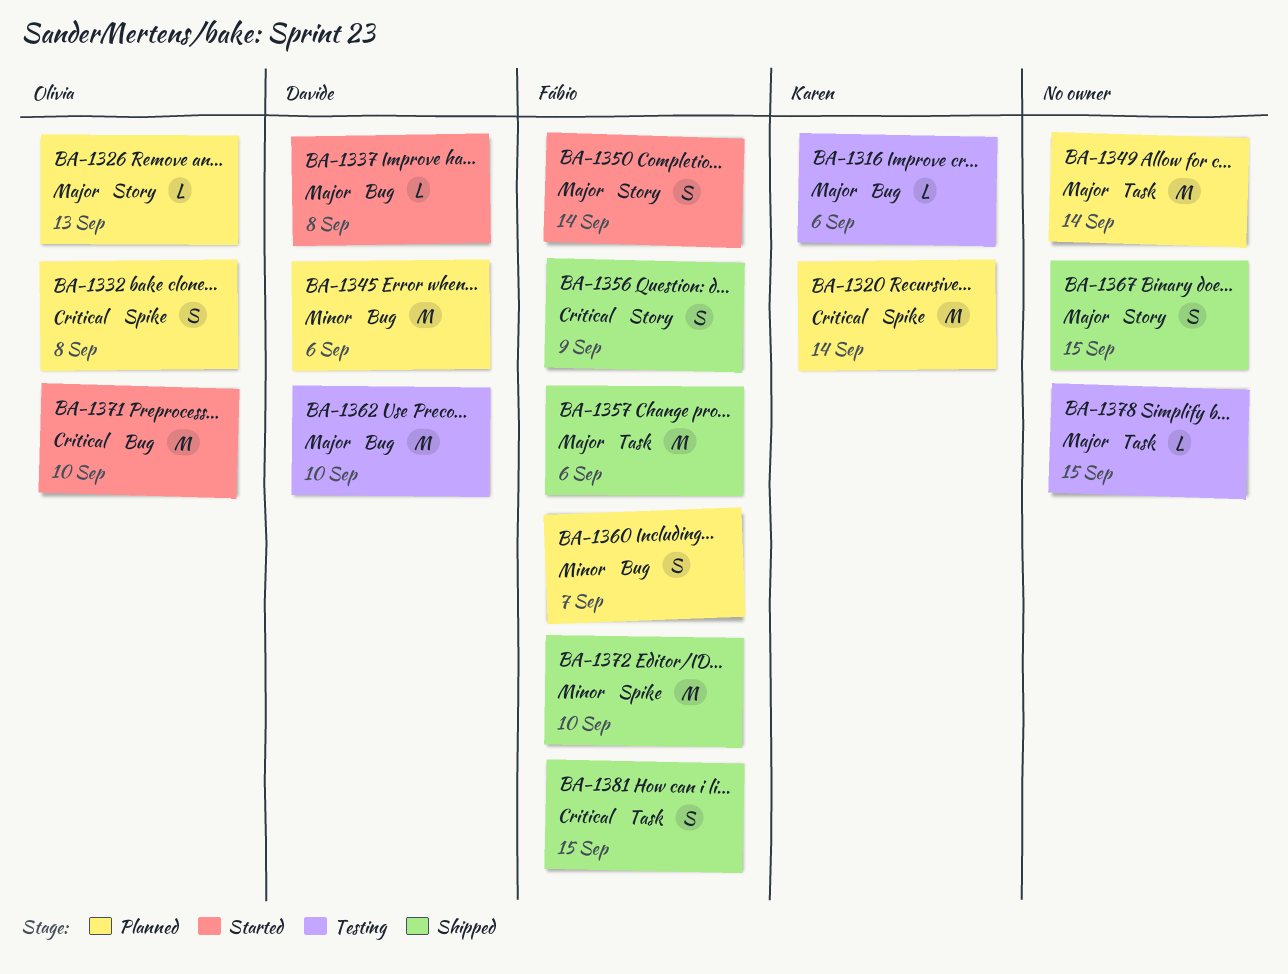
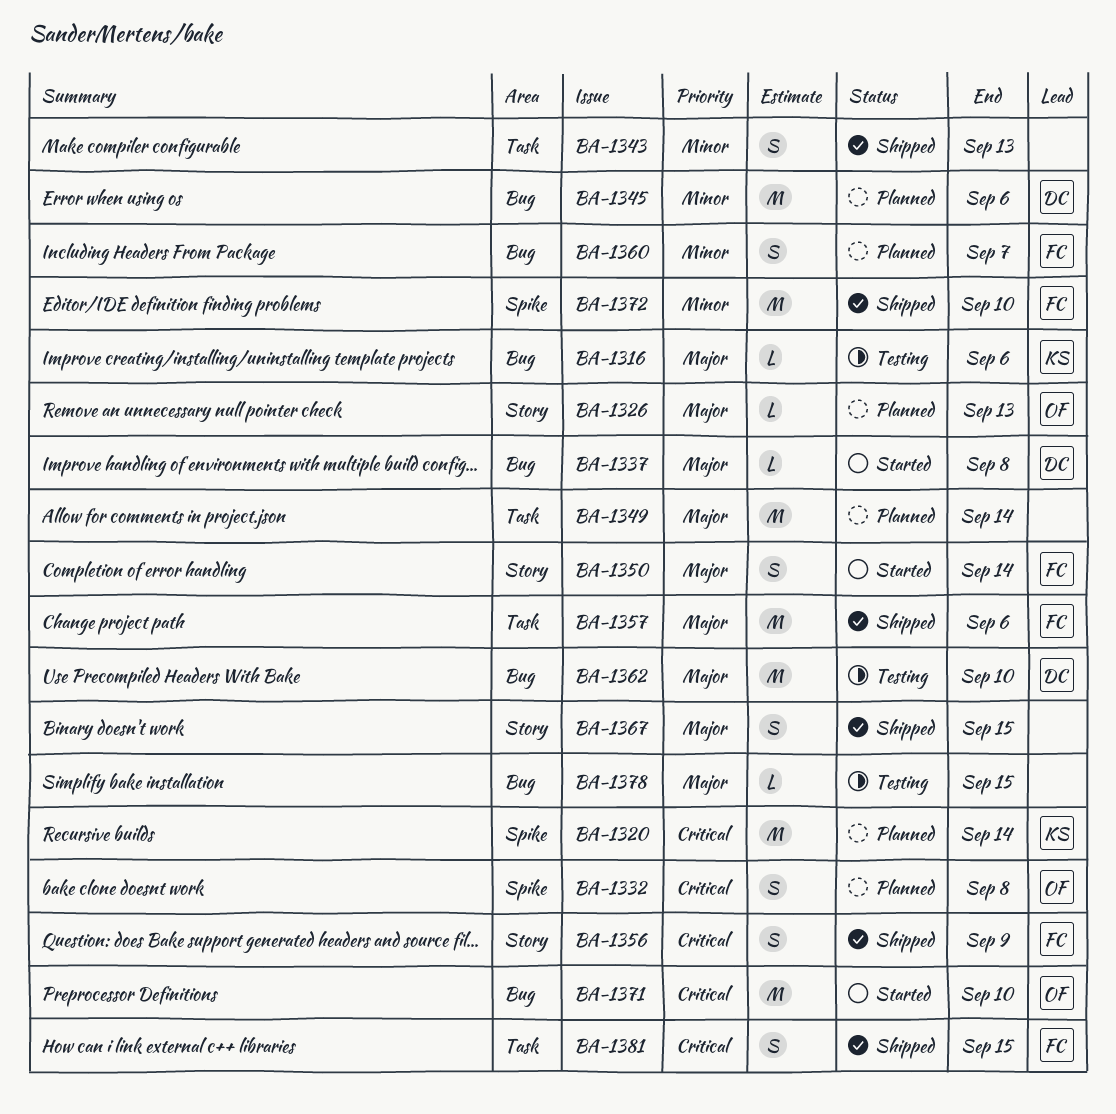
BA-1343: none -> present
BA-1378, label: Task -> Bug

